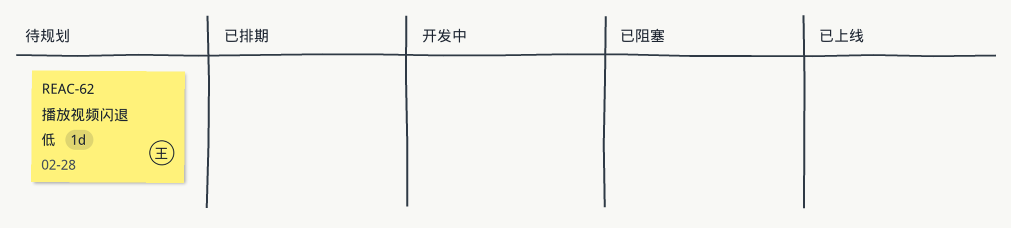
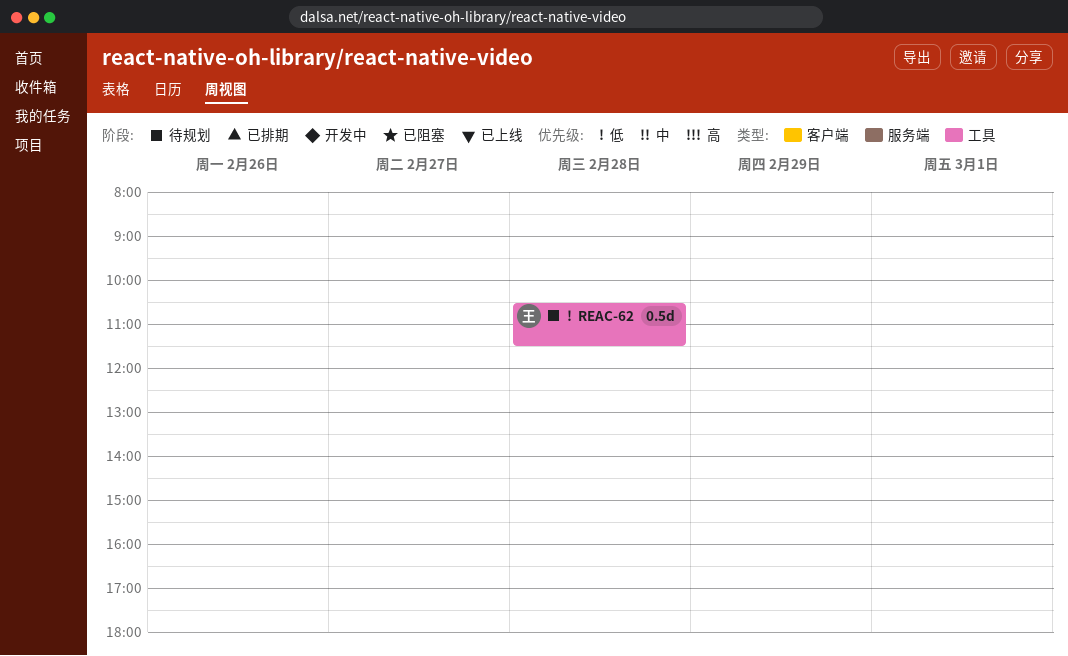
REAC-62, estimate: 1d -> 0.5d

